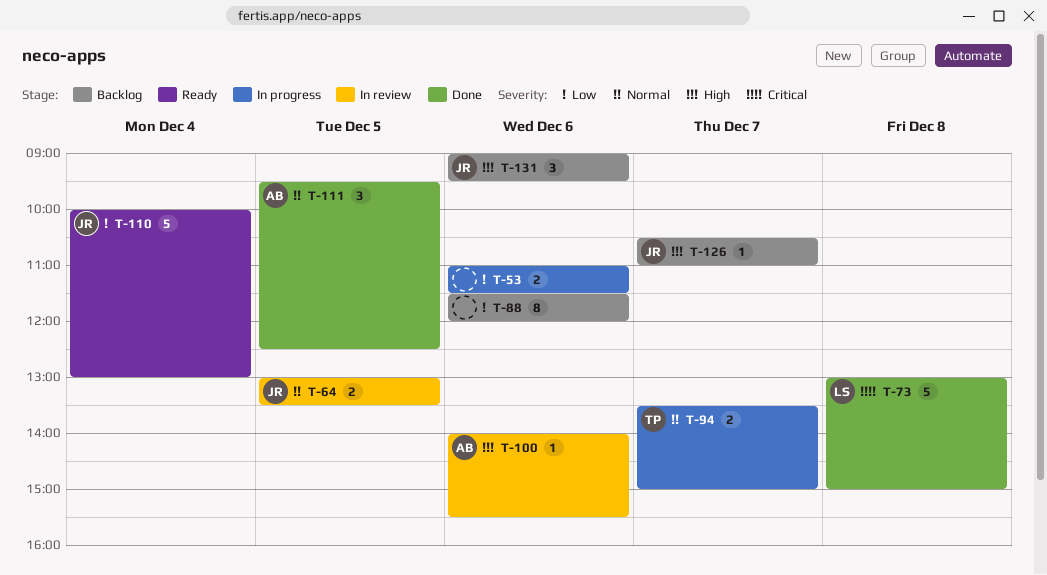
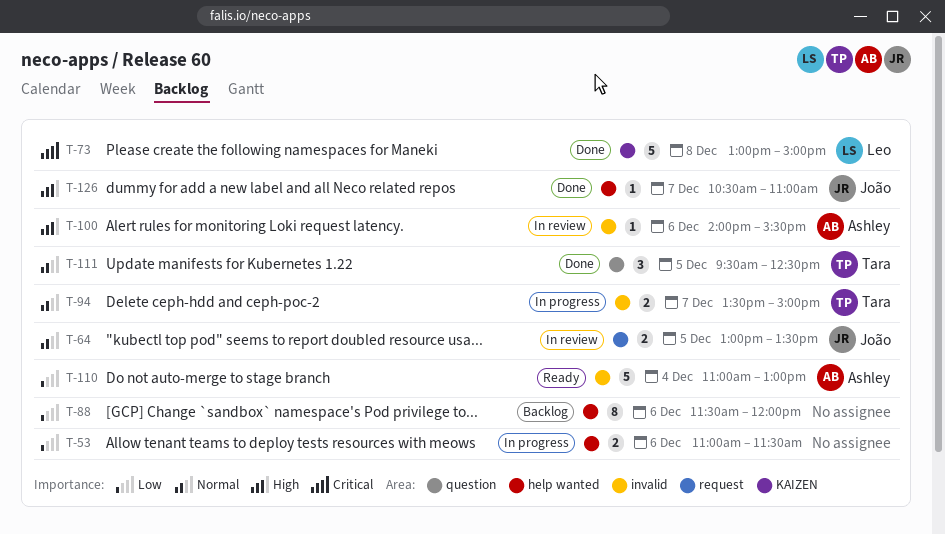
T-110, owner: João -> Ashley
T-110, begins: 10:00 -> 11:00
T-111, owner: Ashley -> Tara
T-126, status: Backlog -> Done
T-131: present -> none

